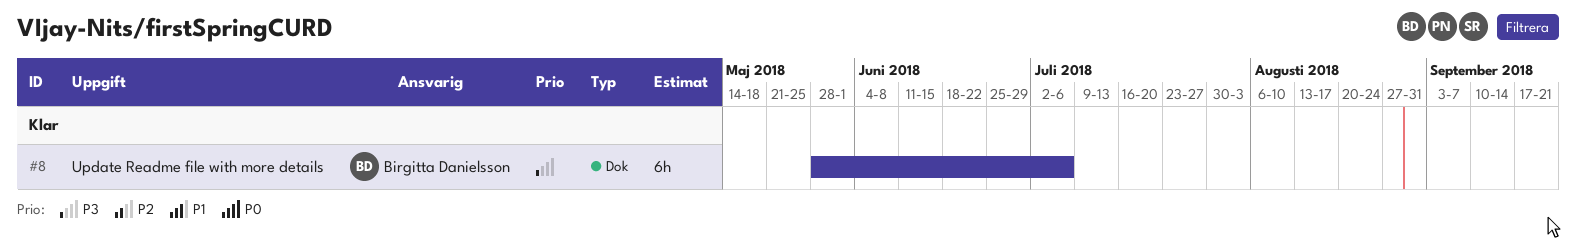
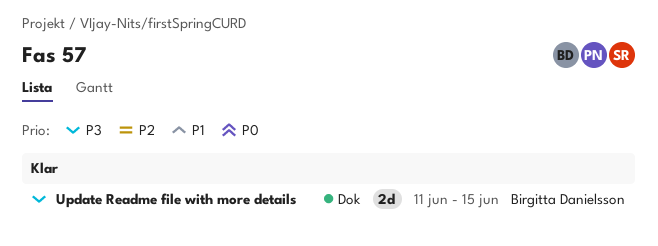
Update Readme file with more details, estimate: 6h -> 2d
Update Readme file with more details, start: May 28 -> Jun 11
Update Readme file with more details, due: Jul 6 -> Jun 15

